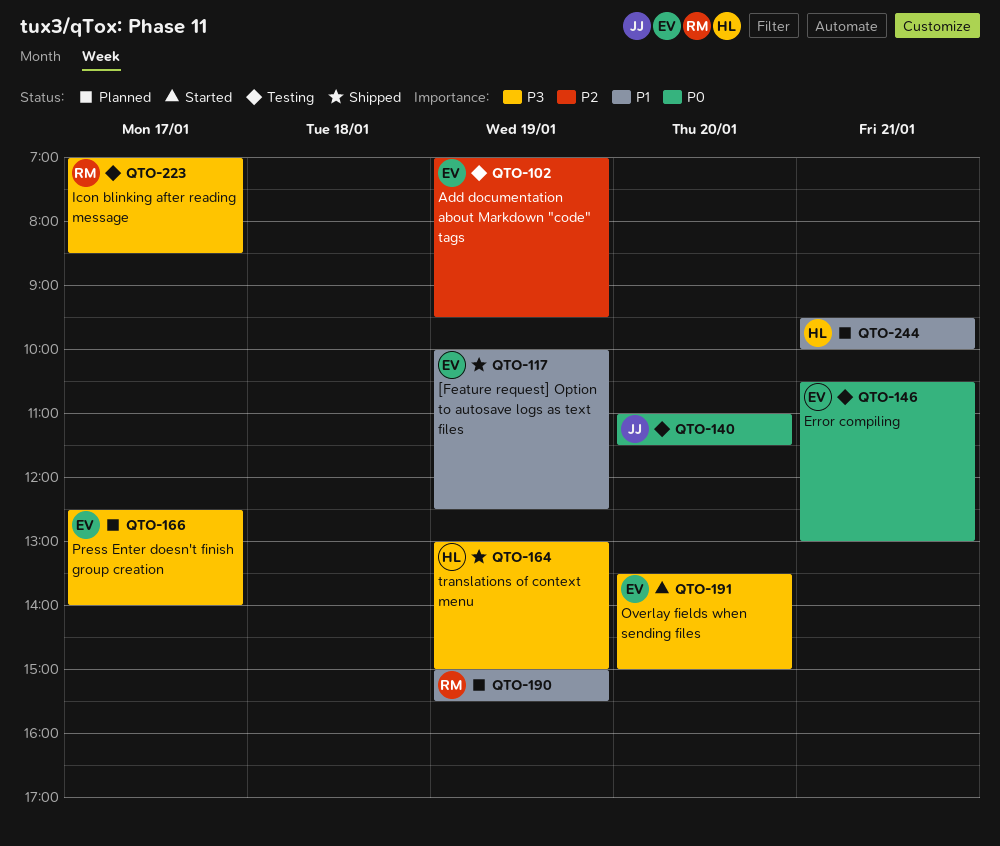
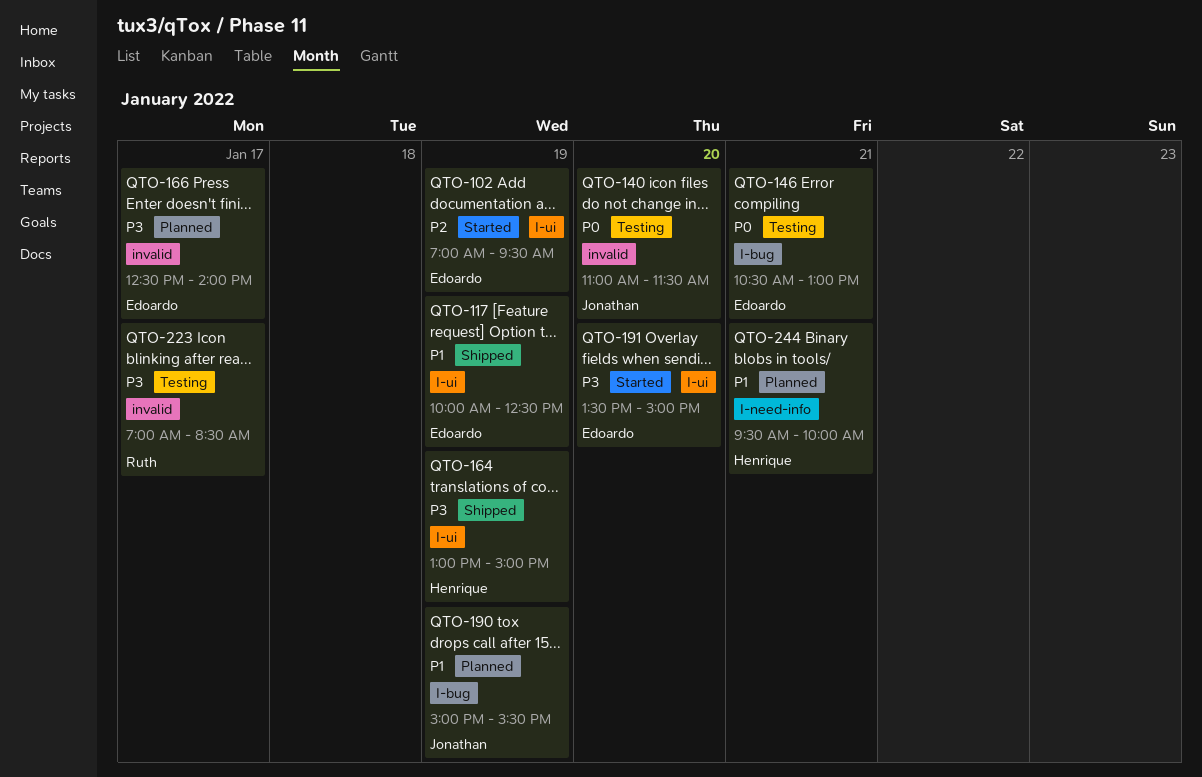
QTO-102, status: Testing -> Started
QTO-190, owner: Ruth -> Jonathan

